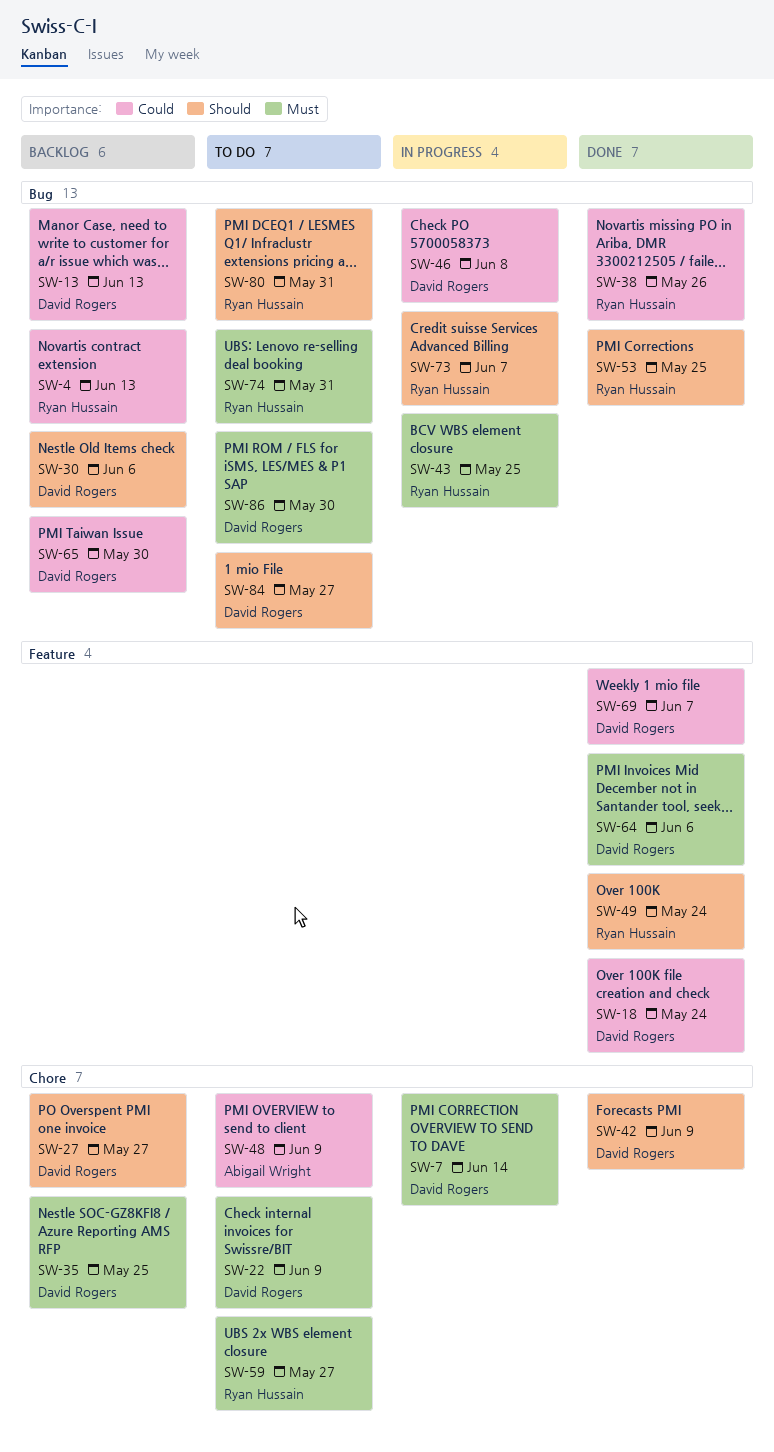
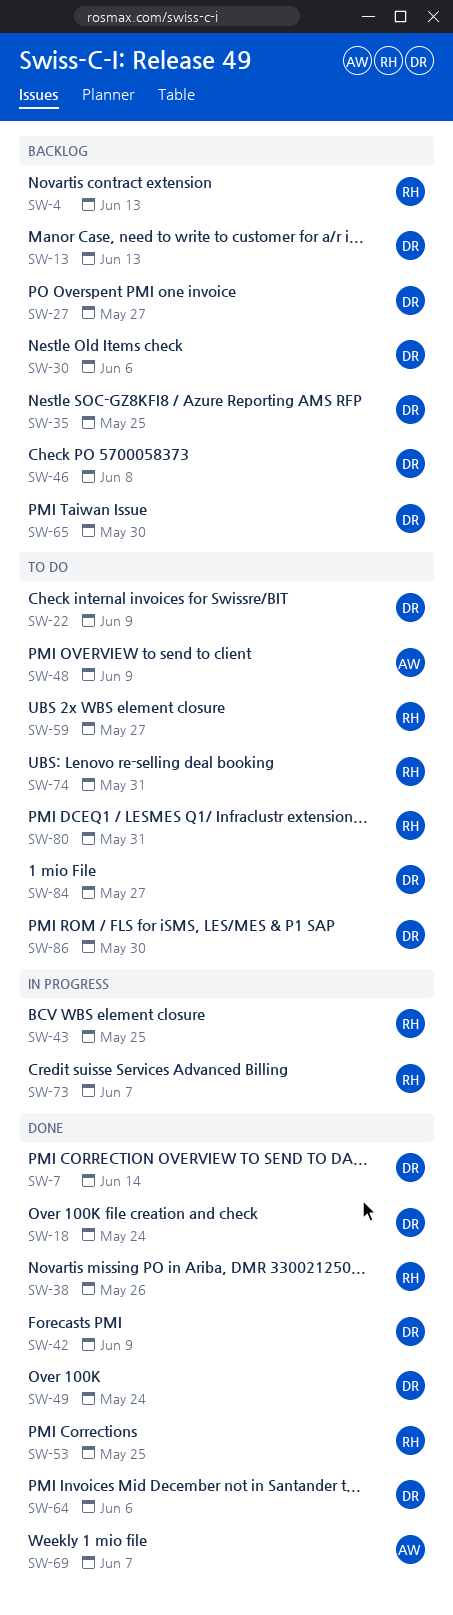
SW-7, status: In progress -> Done
SW-46, status: In progress -> Backlog
SW-49, owner: Ryan Hussain -> David Rogers
SW-69, owner: David Rogers -> Abigail Wright

